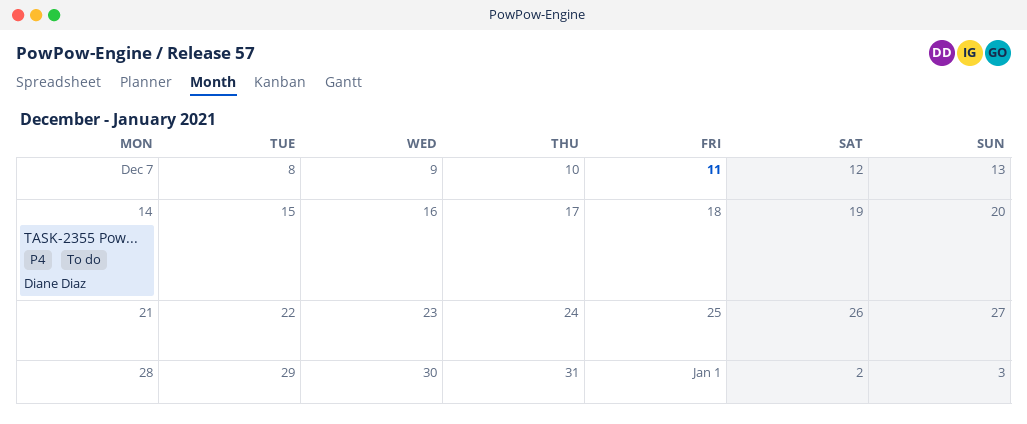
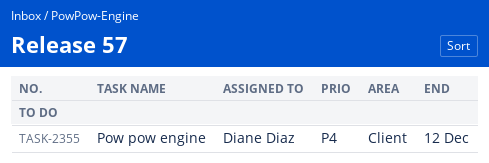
TASK-2355, due: Dec 14 -> Dec 12

